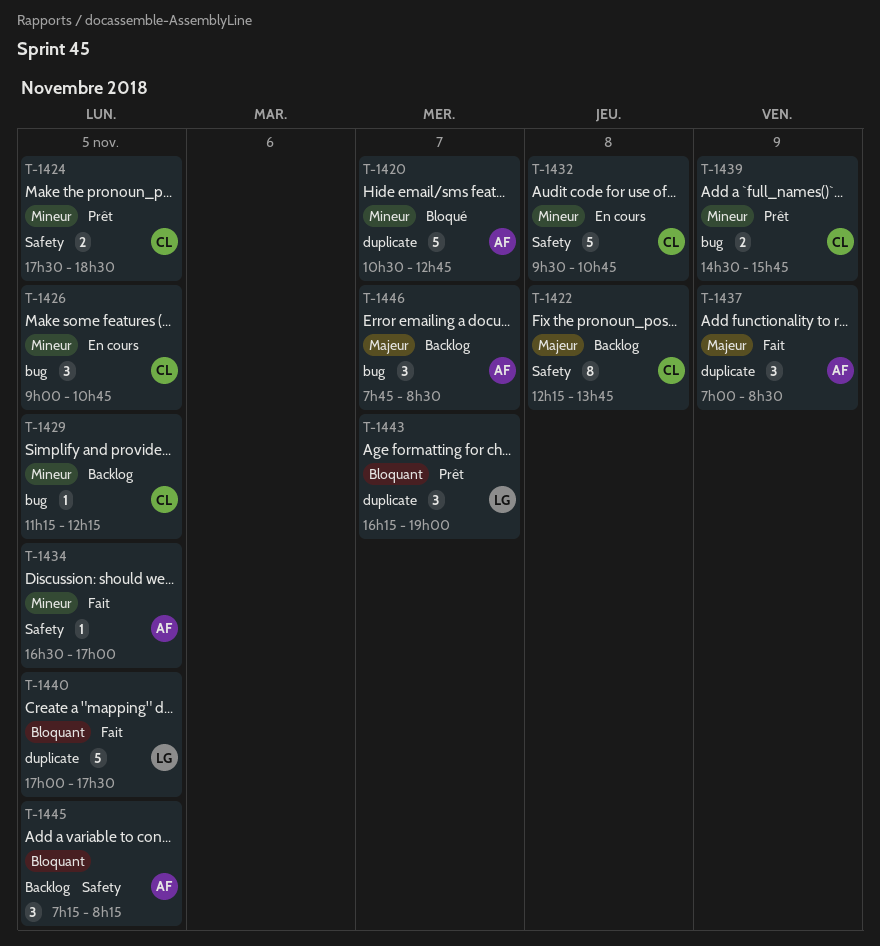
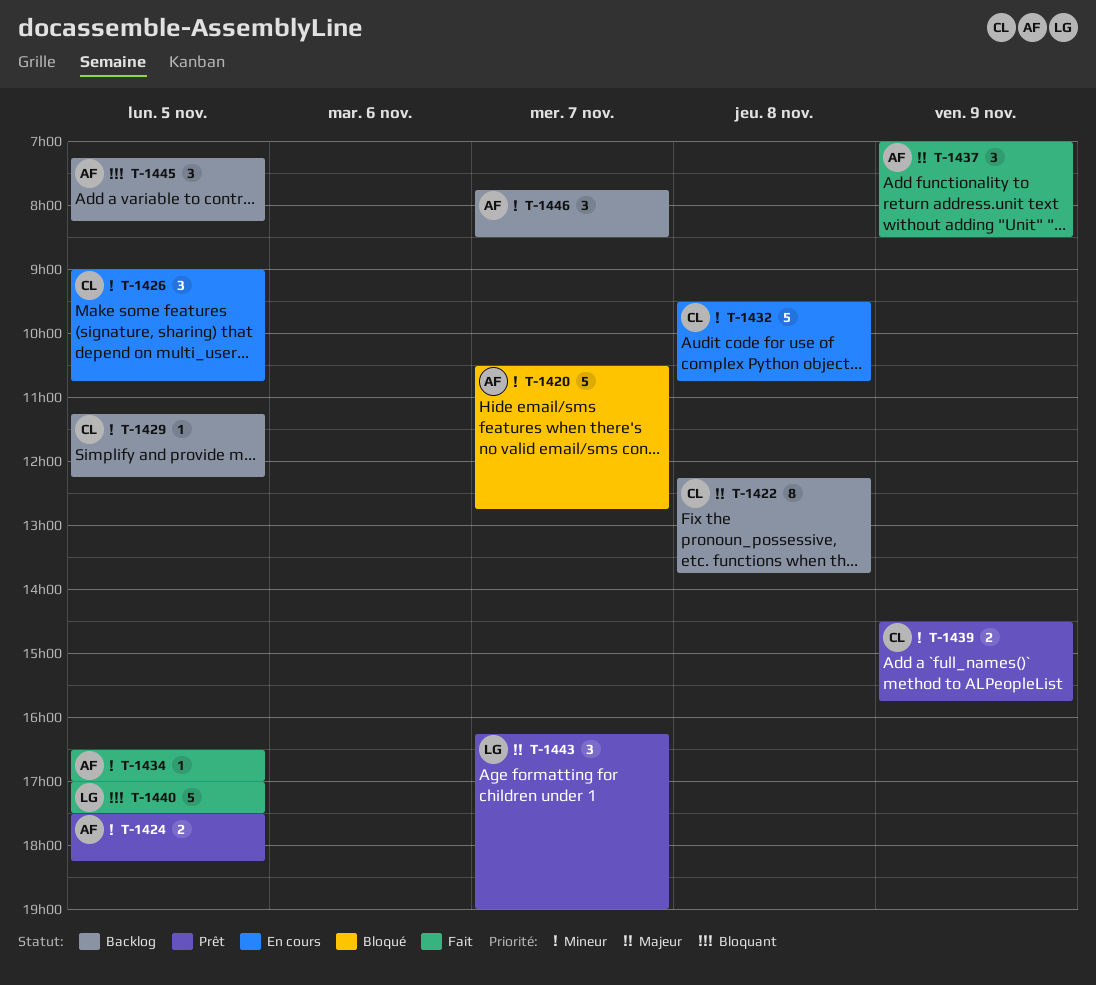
T-1424, owner: CL -> AF
T-1424, ends: 18:30 -> 18:15
T-1443, priority: Bloquant -> Majeur
T-1446, priority: Majeur -> Mineur

